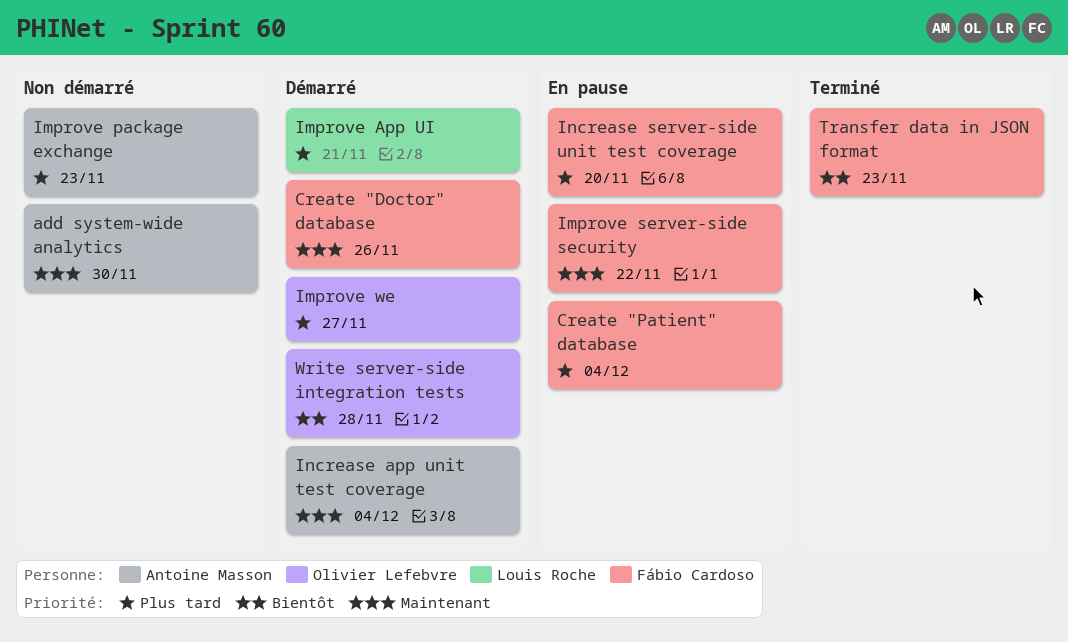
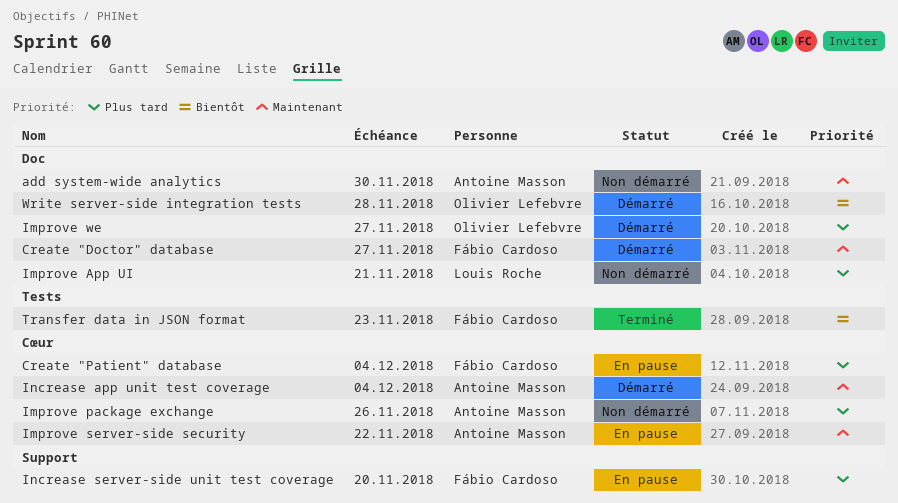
Create "Doctor" database, due: Nov 26 -> Nov 27
Improve App UI, status: Démarré -> Non démarré
Improve package exchange, due: Nov 23 -> Nov 26
Improve server-side security, owner: Fábio Cardoso -> Antoine Masson

